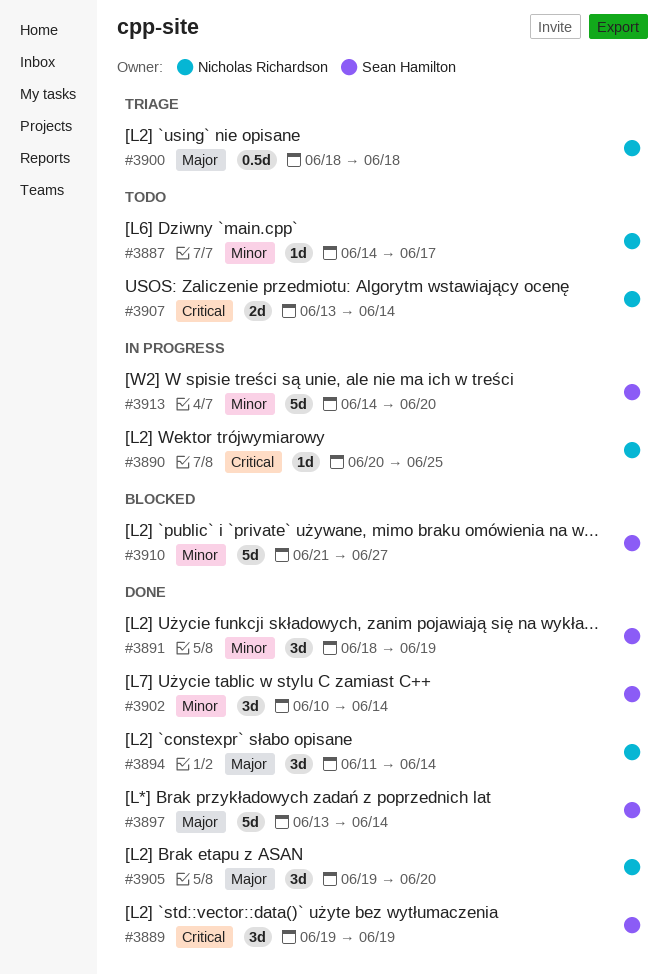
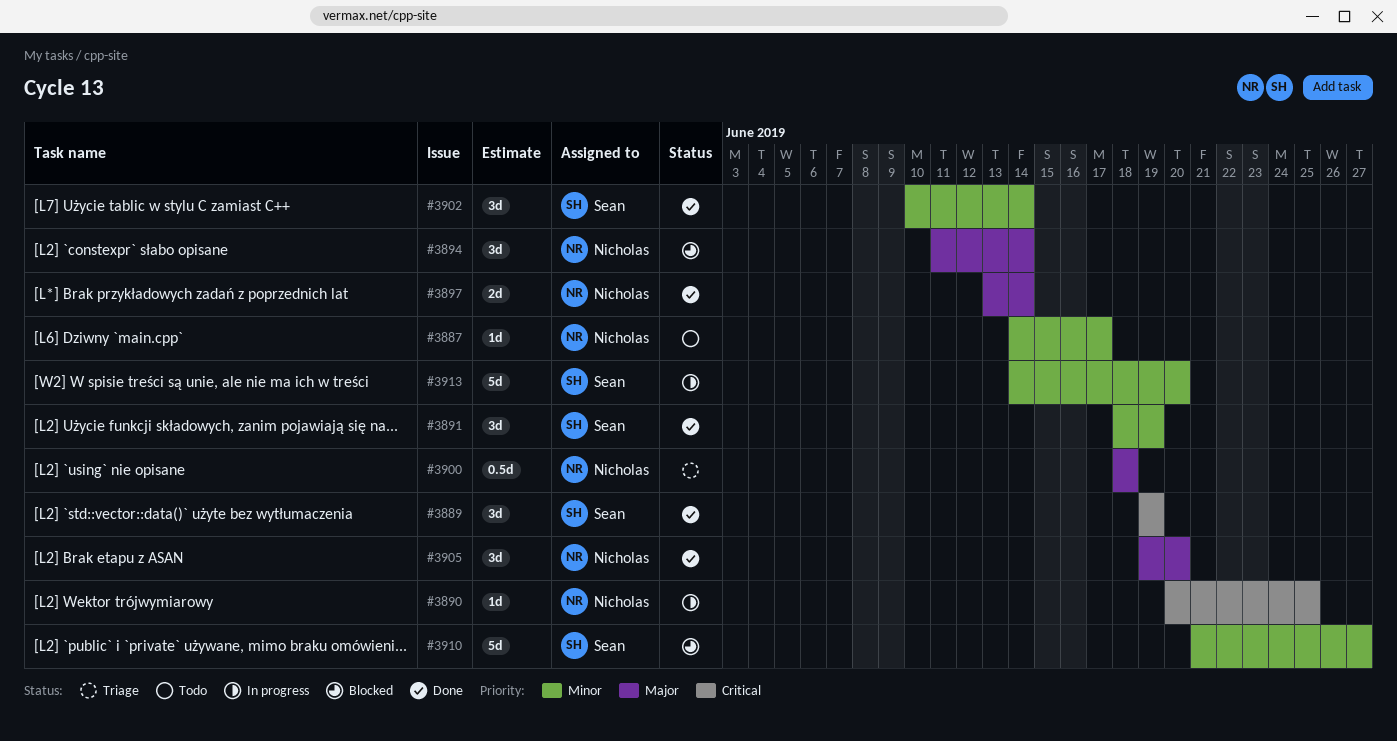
#3894, status: Done -> Blocked
#3897, owner: Sean Hamilton -> Nicholas Richardson
#3897, estimate: 5d -> 2d
#3907: present -> none

